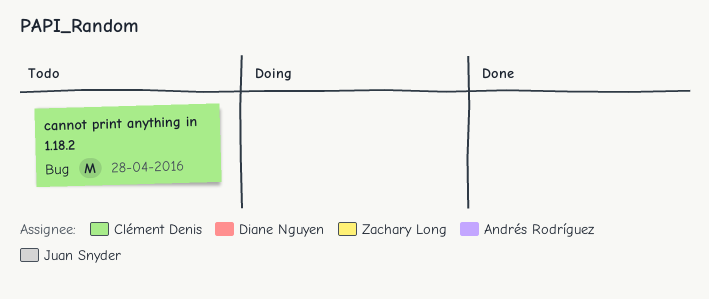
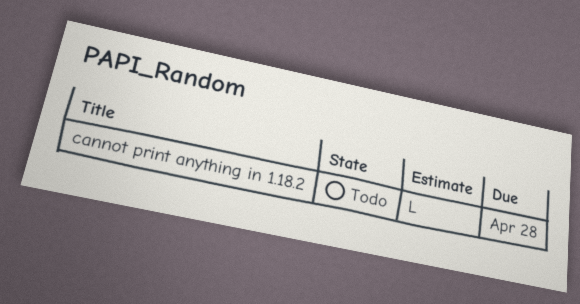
cannot print anything in 1.18.2, estimate: M -> L

